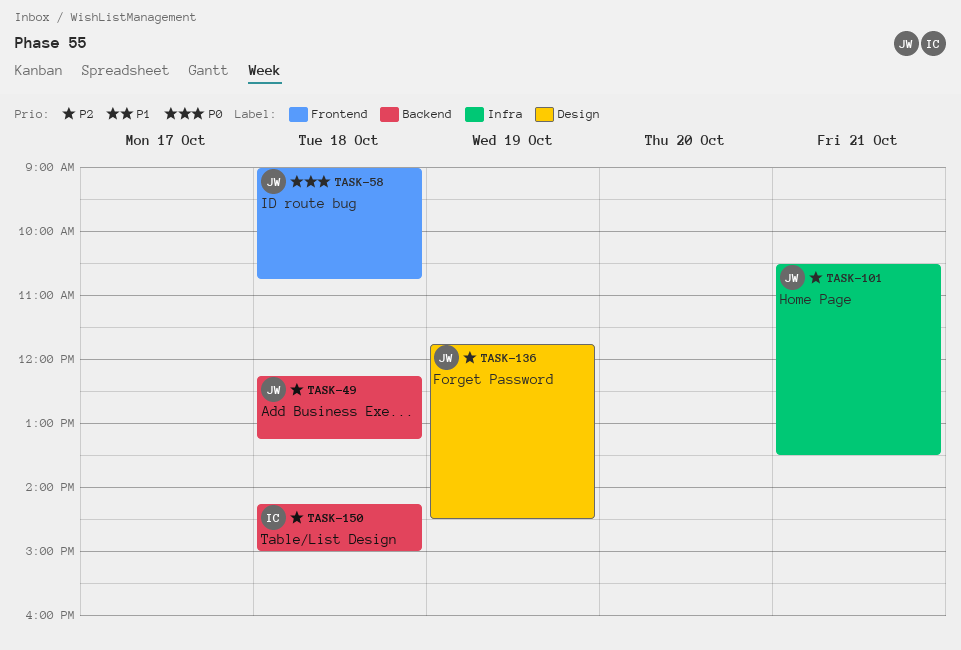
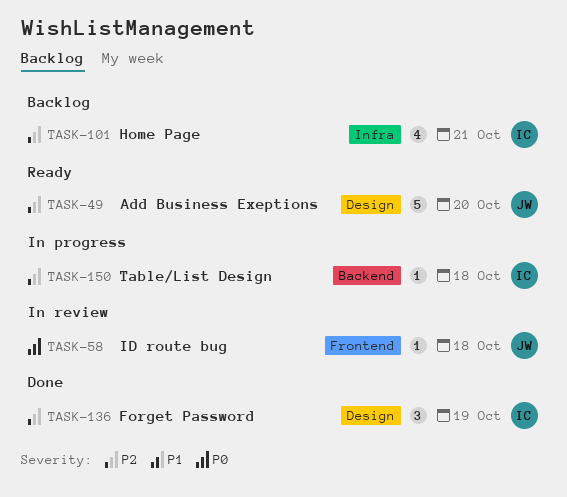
TASK-49, label: Backend -> Design
TASK-49, day: Oct 18 -> Oct 20
TASK-101, owner: JW -> IC
TASK-136, owner: JW -> IC

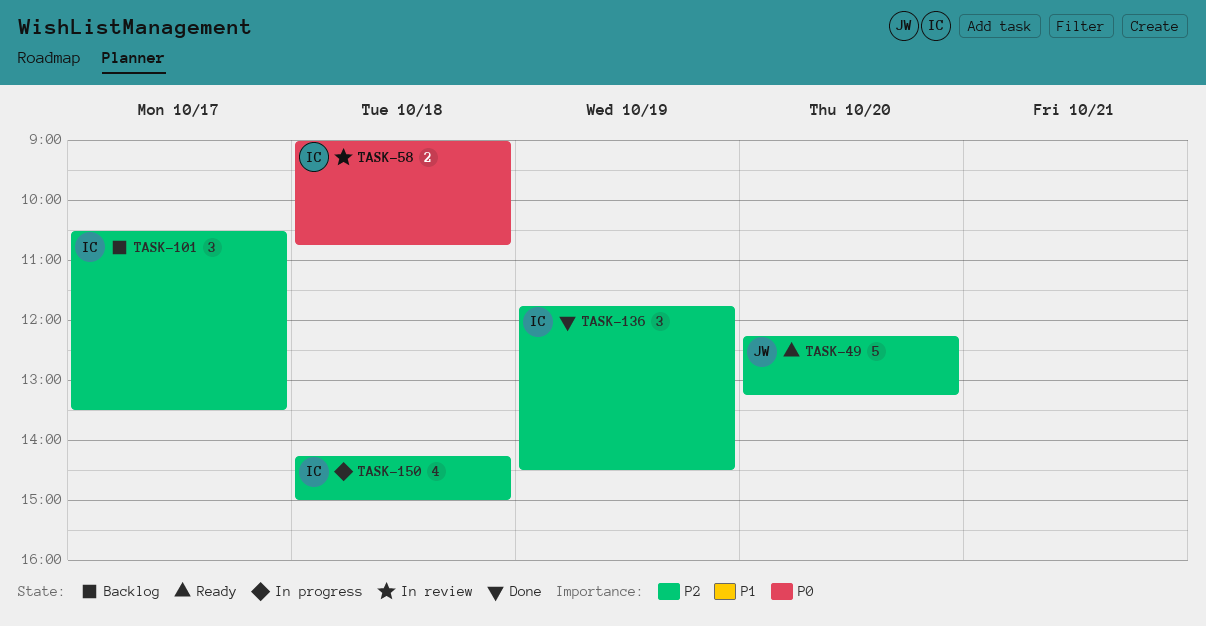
TASK-58, owner: JW -> IC
TASK-58, estimate: 1 -> 2
TASK-101, estimate: 4 -> 3
TASK-101, day: Oct 21 -> Oct 17
TASK-150, estimate: 1 -> 4

